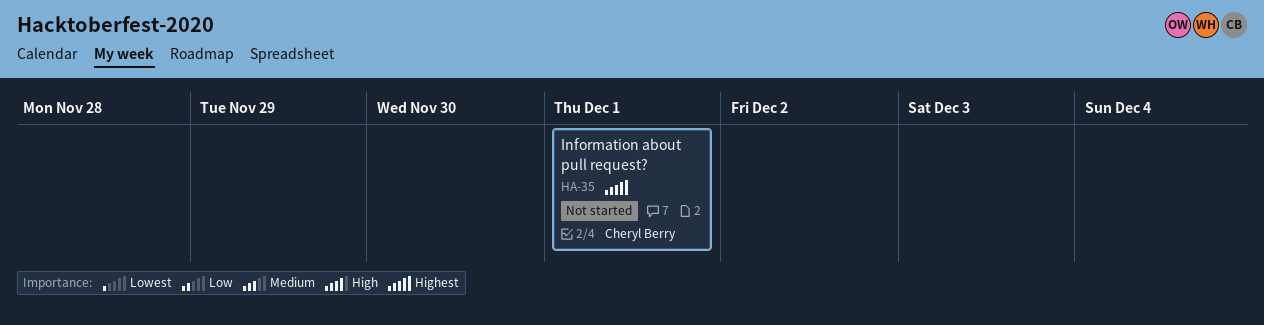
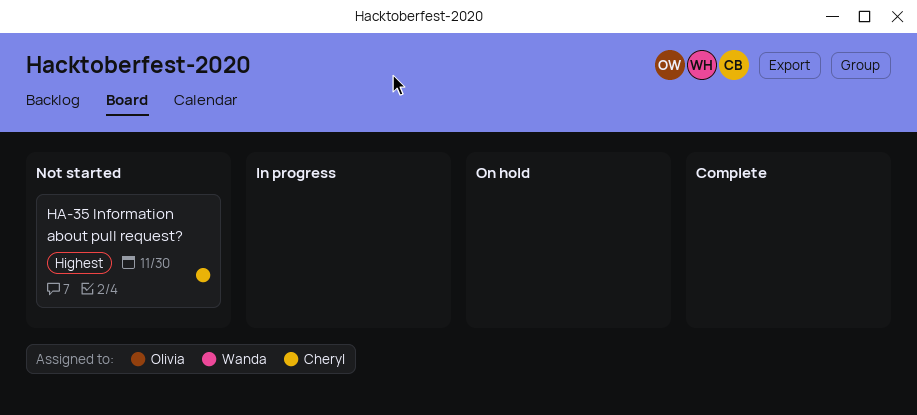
HA-35, due: Dec 1 -> Nov 30

